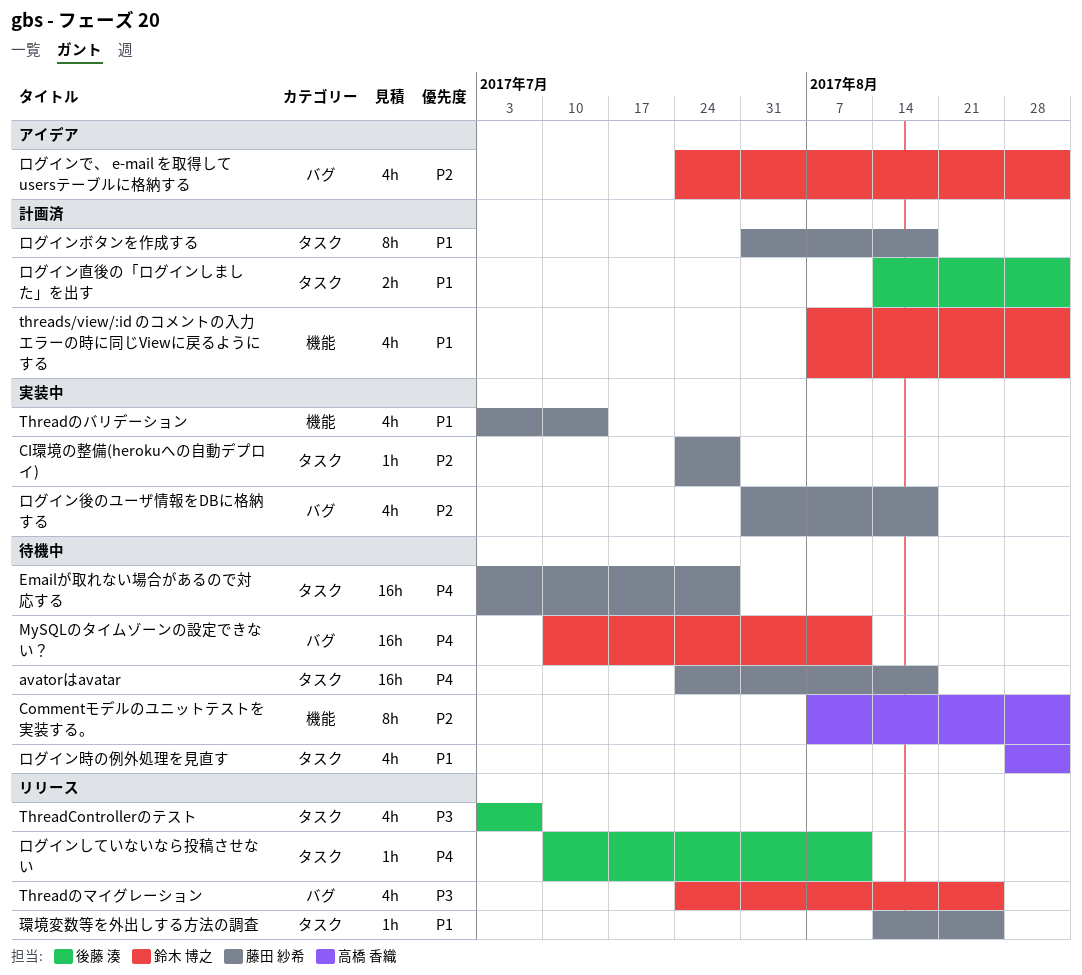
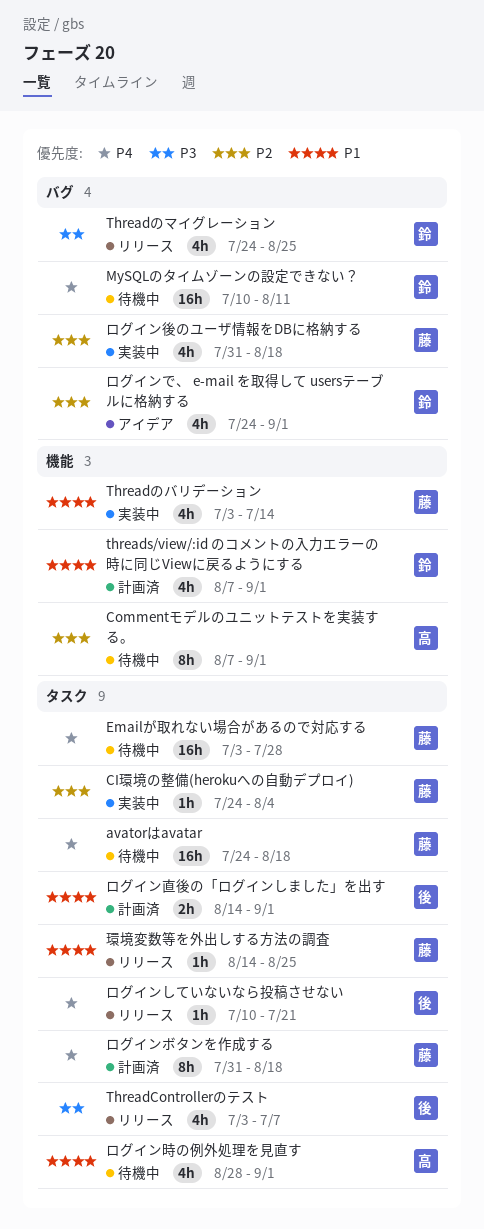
CI環境の整備(herokuへの自動デプロイ), due: Jul 28 -> Aug 4
ログインしていないなら投稿させない, due: Aug 11 -> Jul 21
ログインボタンを作成する, priority: P1 -> P4

